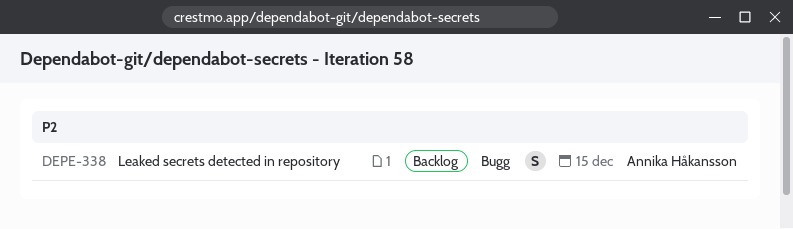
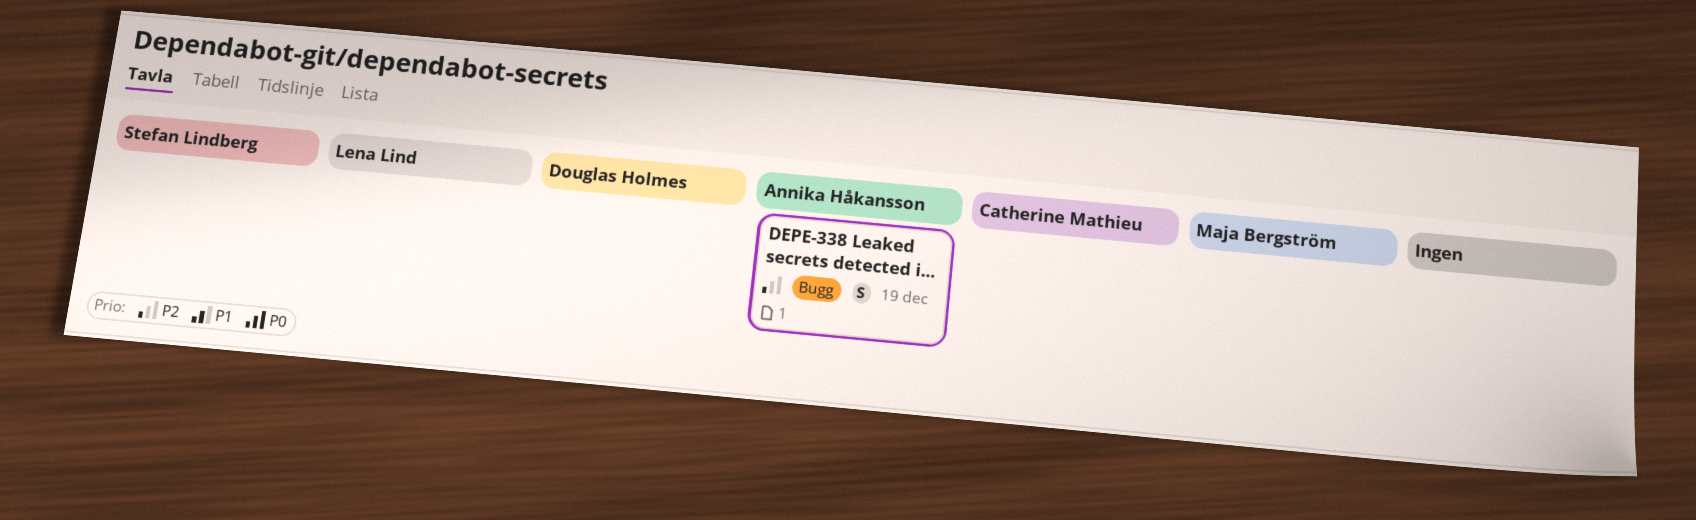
DEPE-338, due: Dec 15 -> Dec 19

